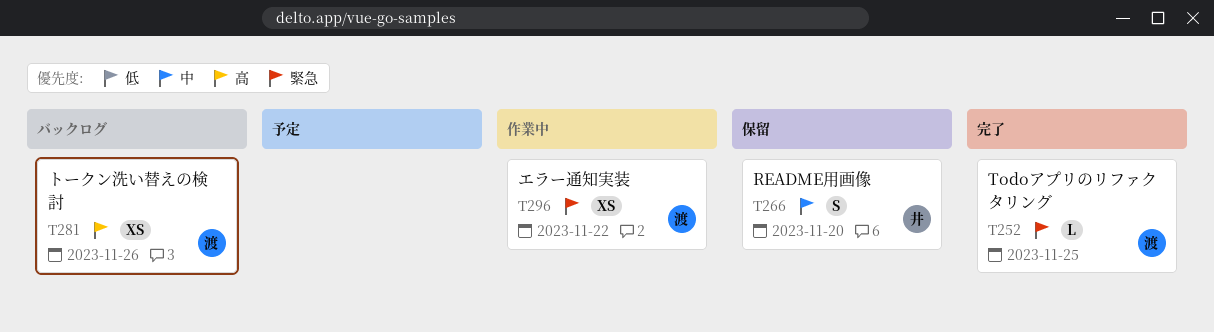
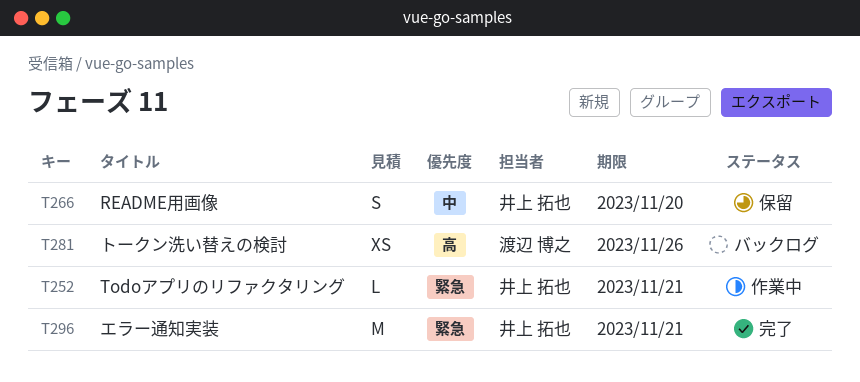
T252, status: 完了 -> 作業中
T252, owner: 渡辺 博之 -> 井上 拓也
T252, due: Nov 25 -> Nov 21
T296, status: 作業中 -> 完了
T296, owner: 渡辺 博之 -> 井上 拓也
T296, estimate: XS -> M
T296, due: Nov 22 -> Nov 21

